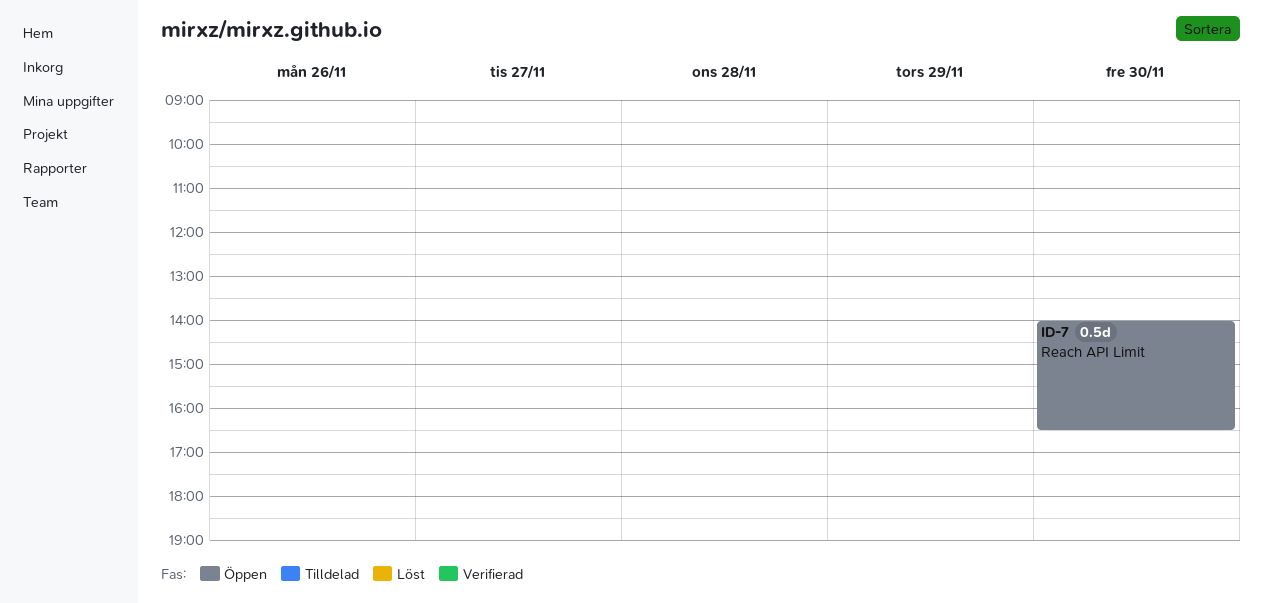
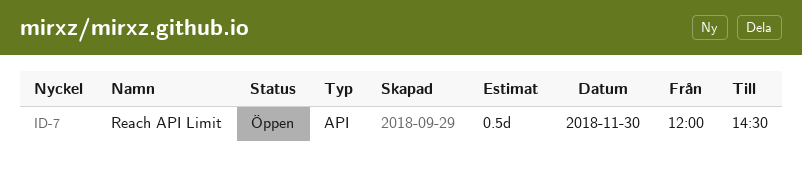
ID-7, begins: 14:00 -> 12:00
ID-7, ends: 16:30 -> 14:30

